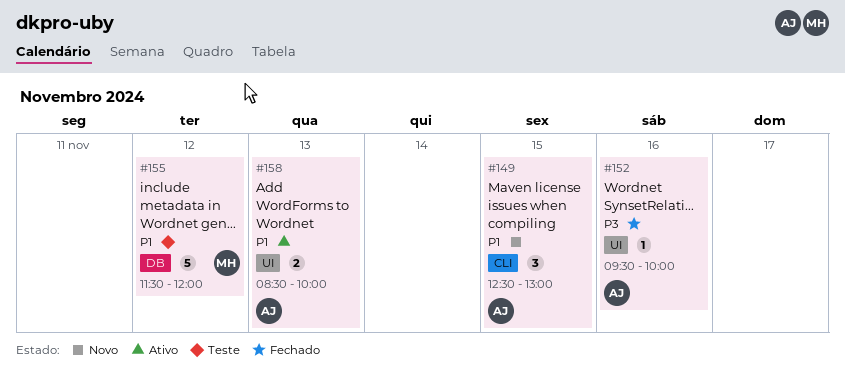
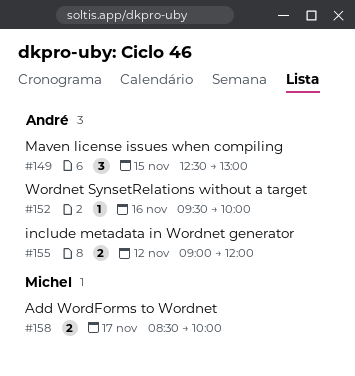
#155, owner: Michel -> André
#155, estimate: 5 -> 2
#155, begins: 11:30 -> 09:00
#158, owner: André -> Michel
#158, day: Nov 13 -> Nov 17

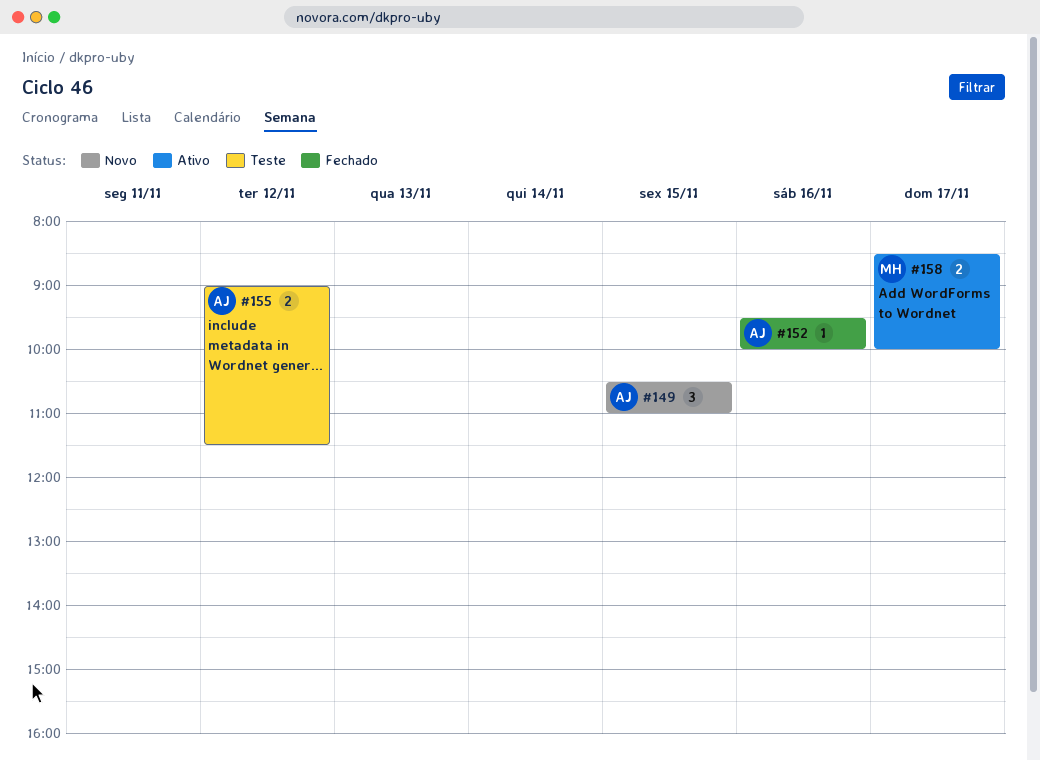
#149, begins: 12:30 -> 10:30
#149, ends: 13:00 -> 11:00
#155, ends: 12:00 -> 11:30

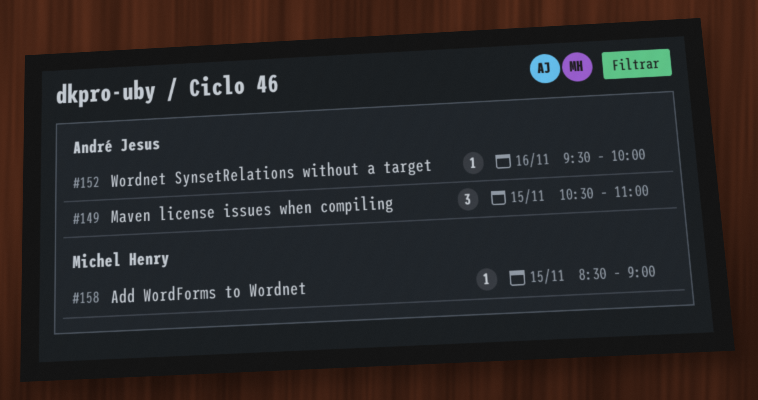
#155: present -> none
#158, estimate: 2 -> 1
#158, day: Nov 17 -> Nov 15
#158, ends: 10:00 -> 09:00

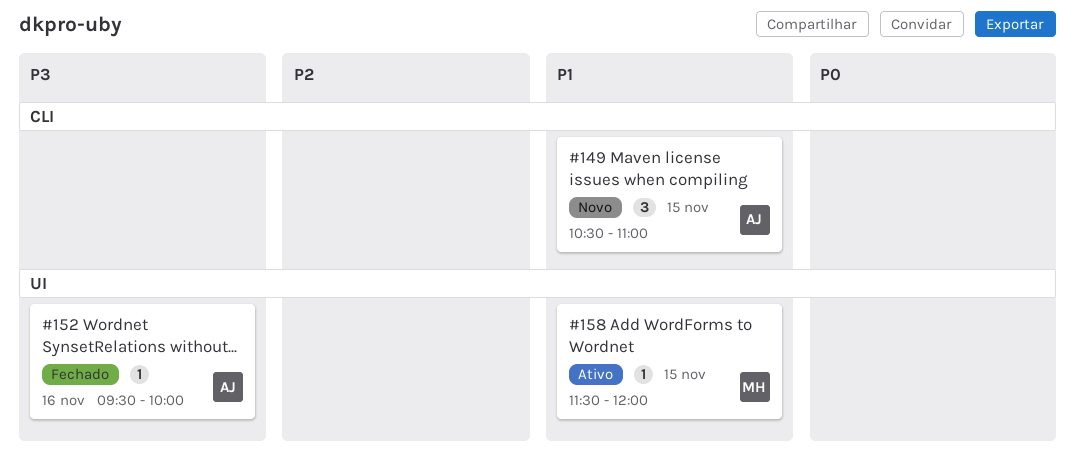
#158, begins: 08:30 -> 11:30
#158, ends: 09:00 -> 12:00

